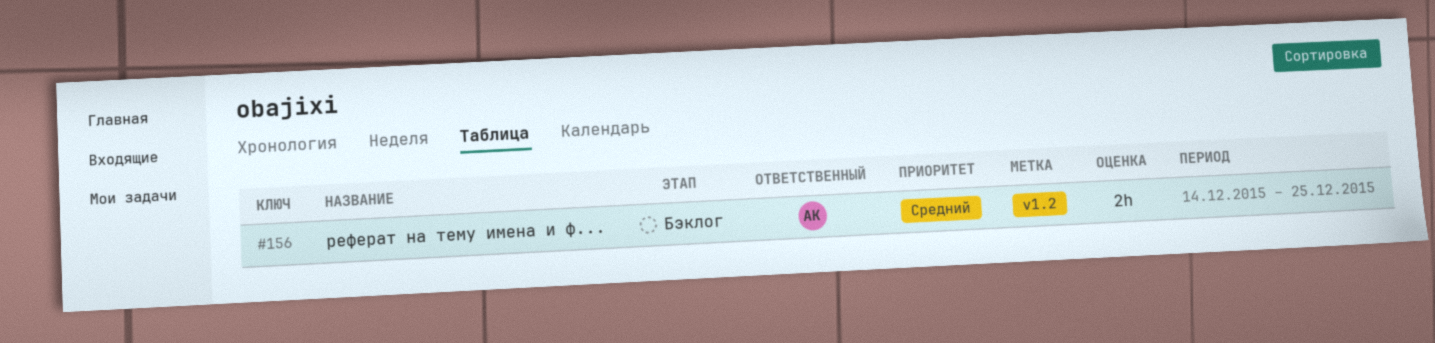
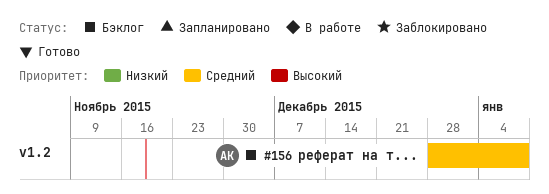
#156, start: Dec 14 -> Dec 28
#156, due: Dec 25 -> Jan 8

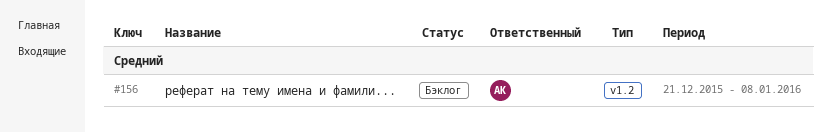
#156, start: Dec 28 -> Dec 21

